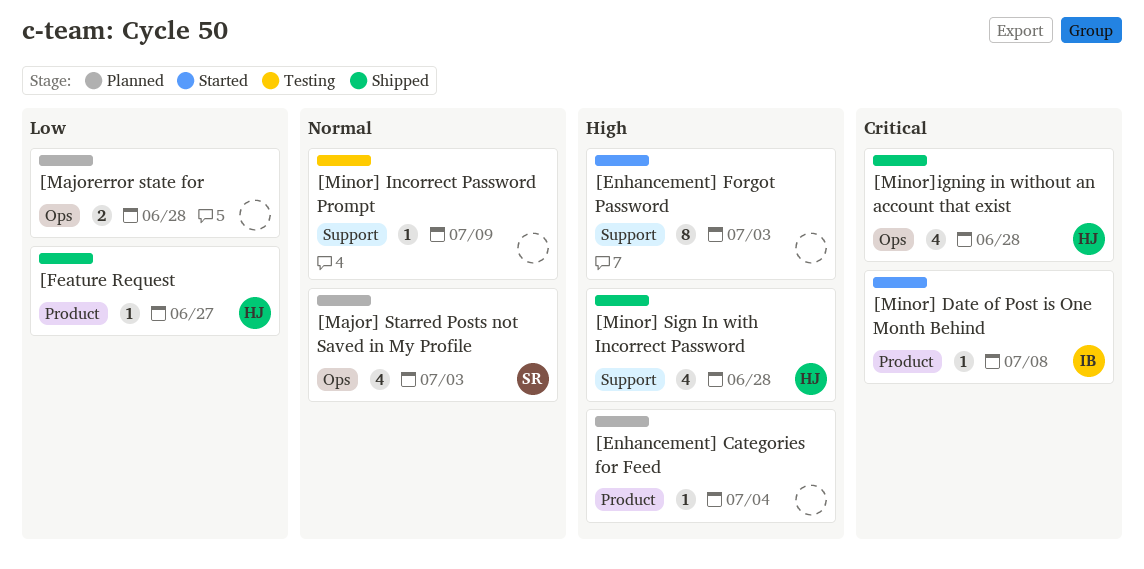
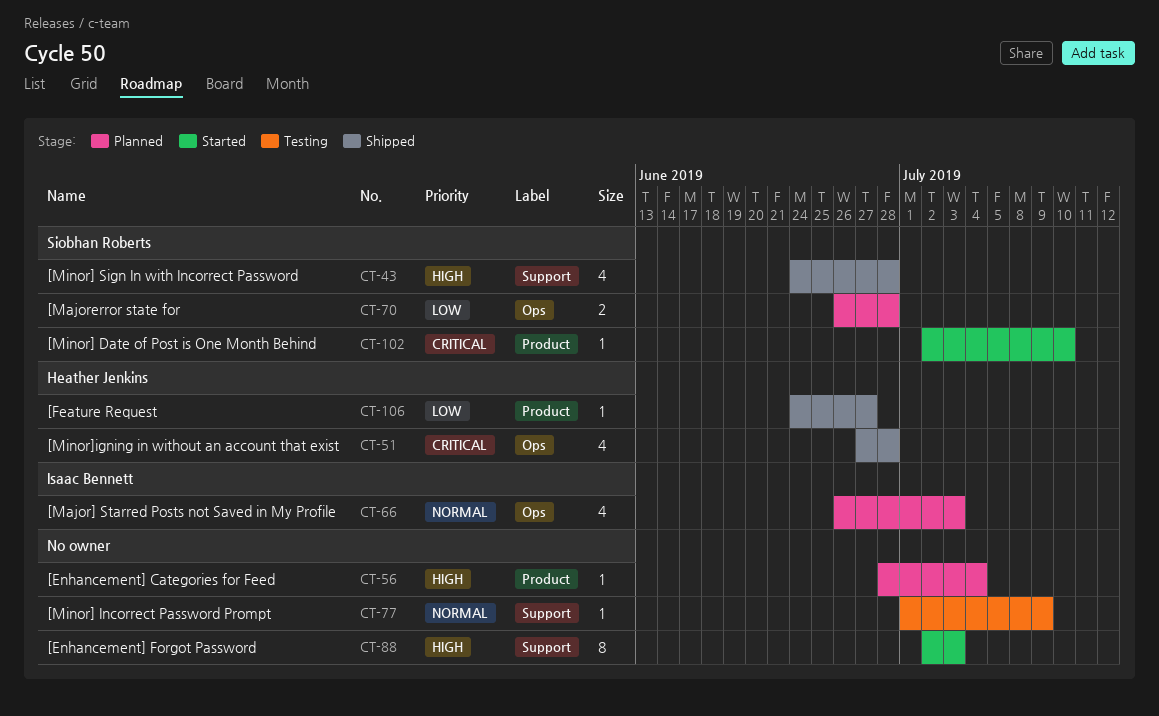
[Major] Starred Posts not Saved in My Profile, owner: Siobhan Roberts -> Isaac Bennett
[Majorerror state for, owner: none -> Siobhan Roberts
[Minor] Date of Post is One Month Behind, owner: Isaac Bennett -> Siobhan Roberts
[Minor] Date of Post is One Month Behind, due: Jul 8 -> Jul 10
[Minor] Sign In with Incorrect Password, owner: Heather Jenkins -> Siobhan Roberts

